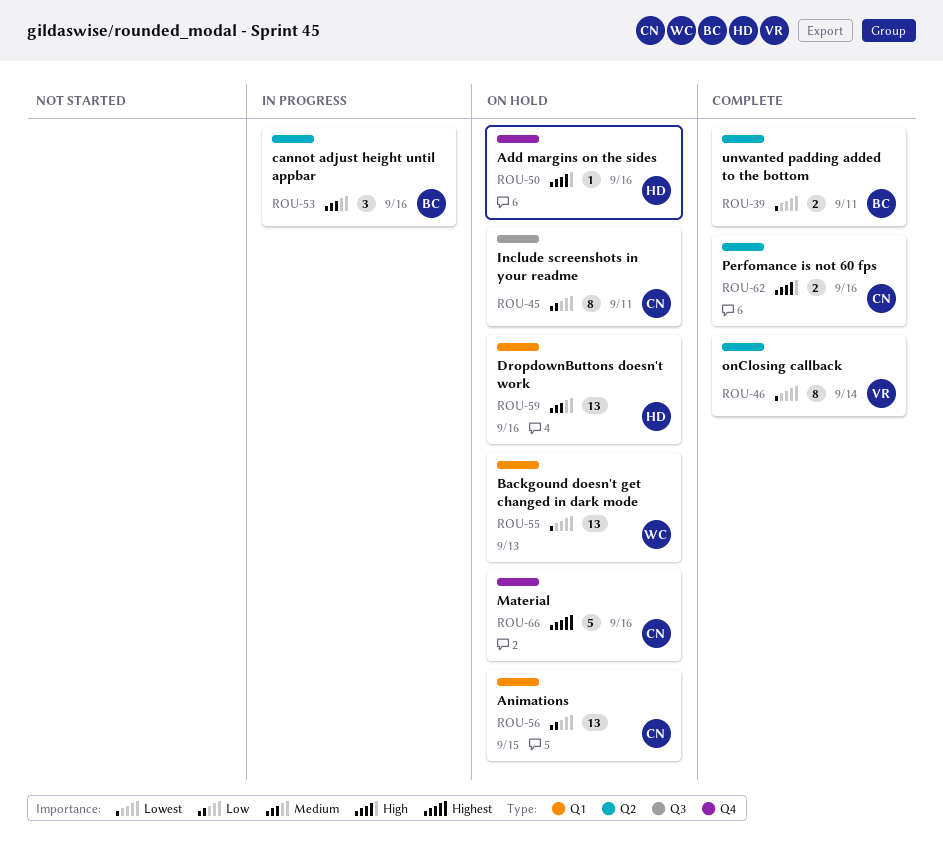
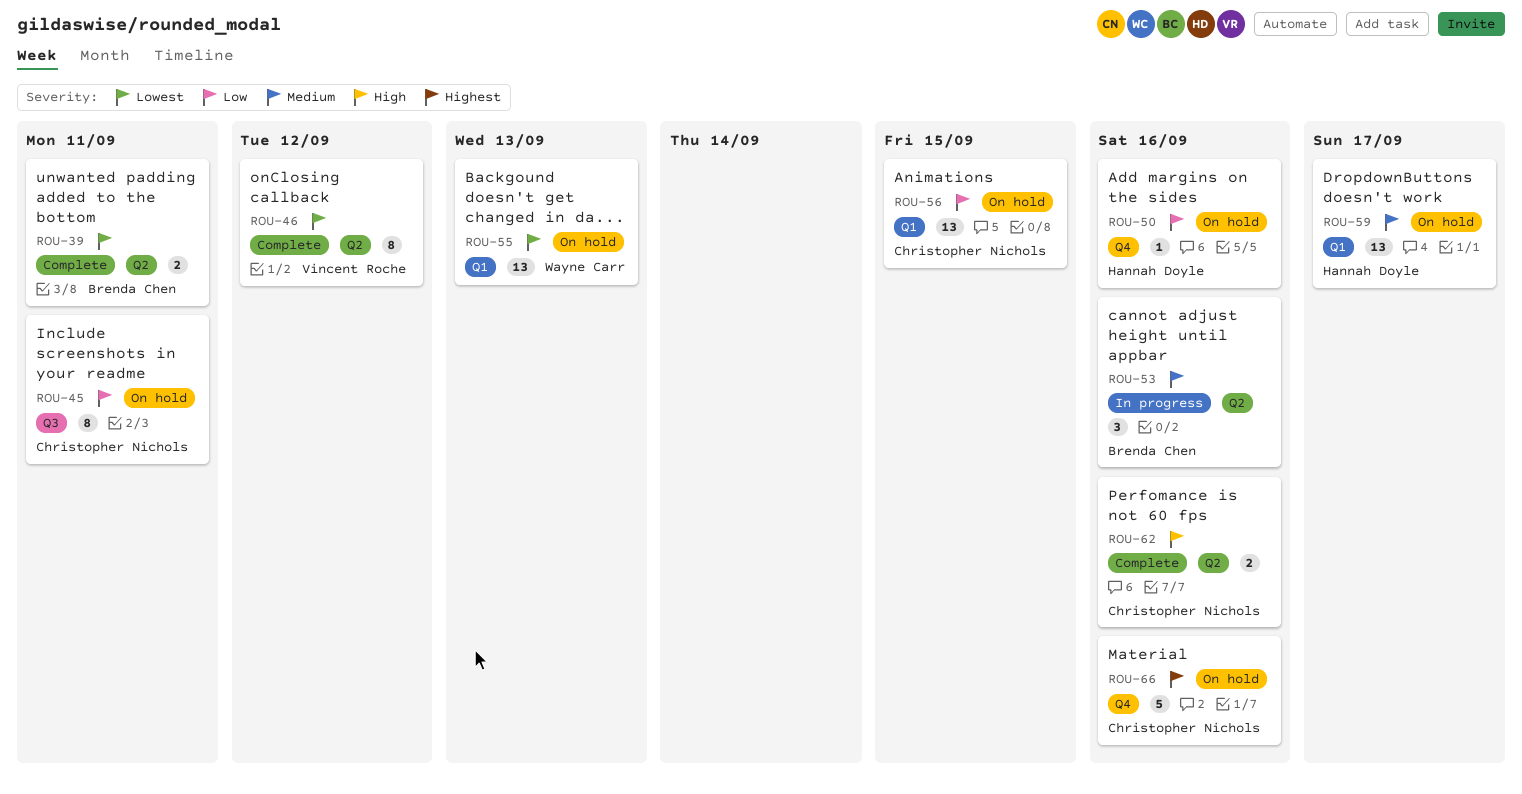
ROU-46, due: Sep 14 -> Sep 12
ROU-50, priority: High -> Low
ROU-59, due: Sep 16 -> Sep 17

